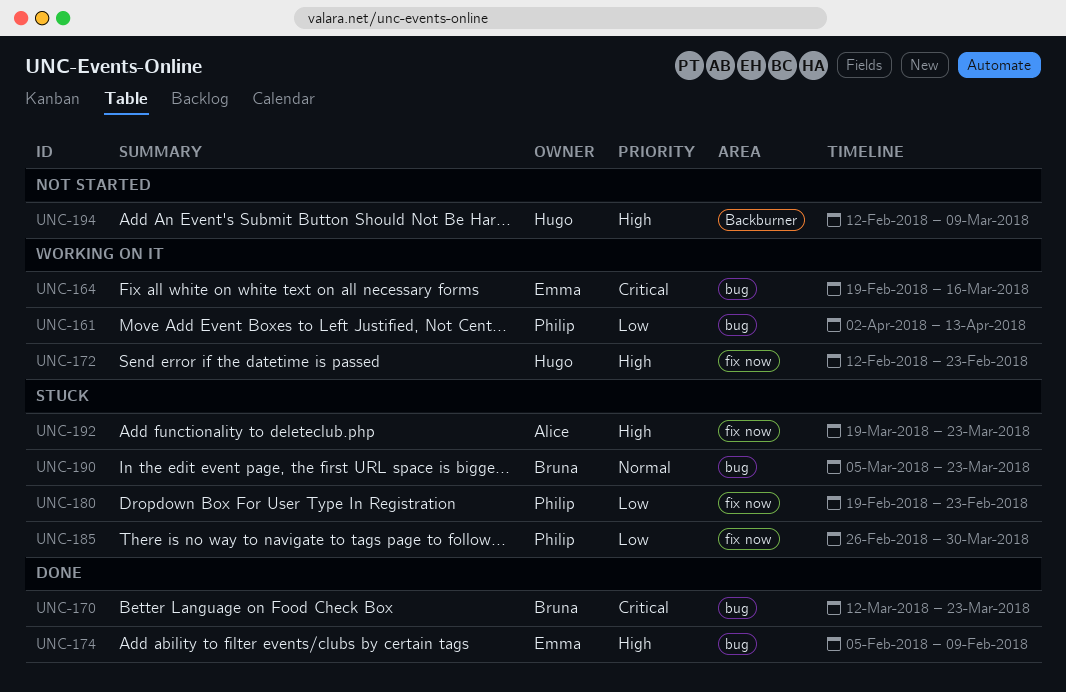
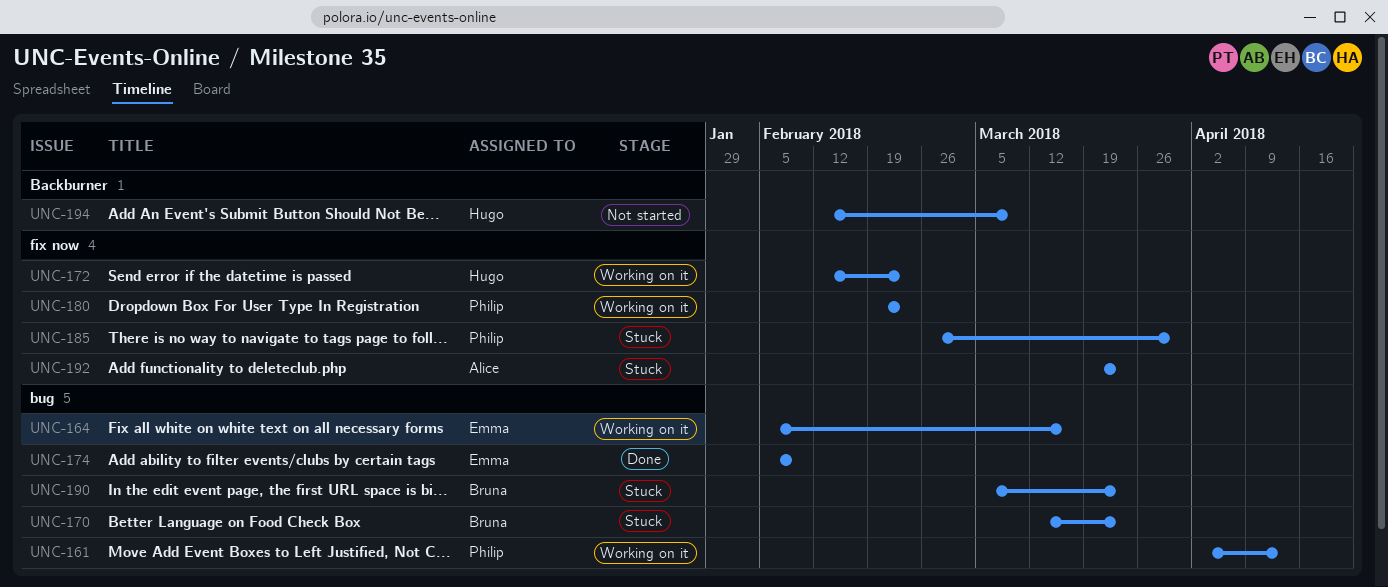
UNC-164, start: Feb 19 -> Feb 5
UNC-170, status: Done -> Stuck
UNC-180, status: Stuck -> Working on it

